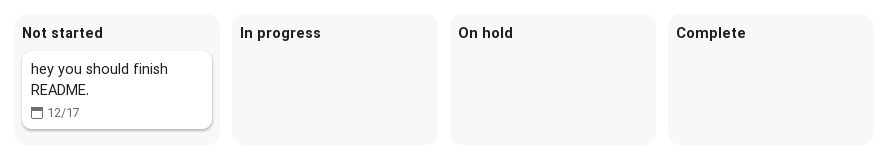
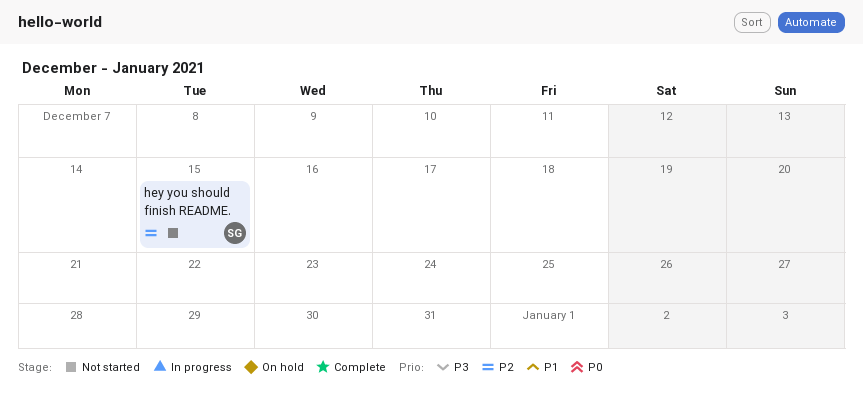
hey you should finish README., due: Dec 17 -> Dec 15

